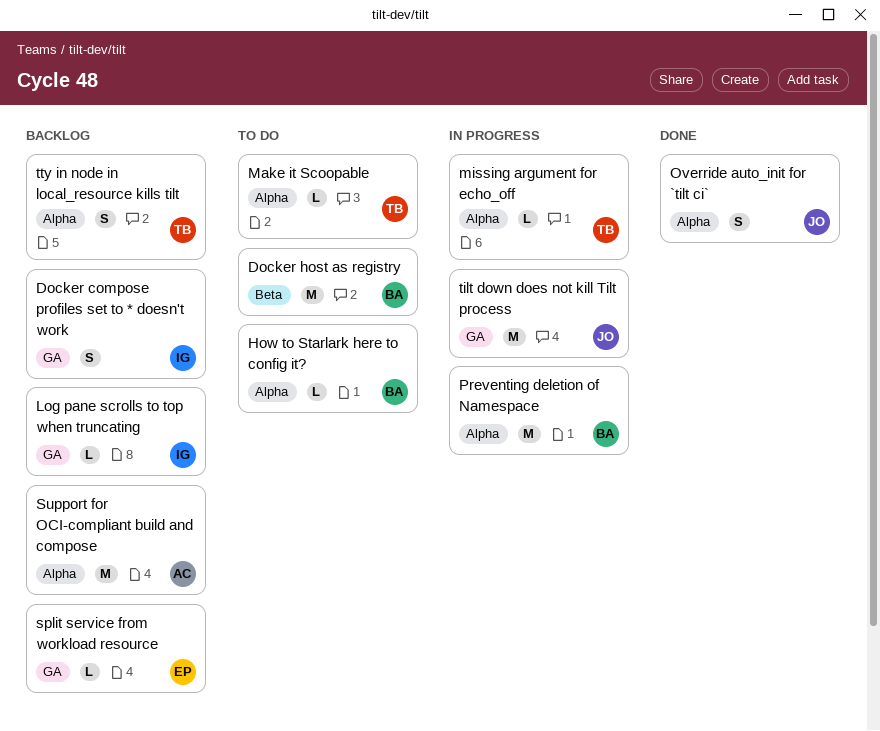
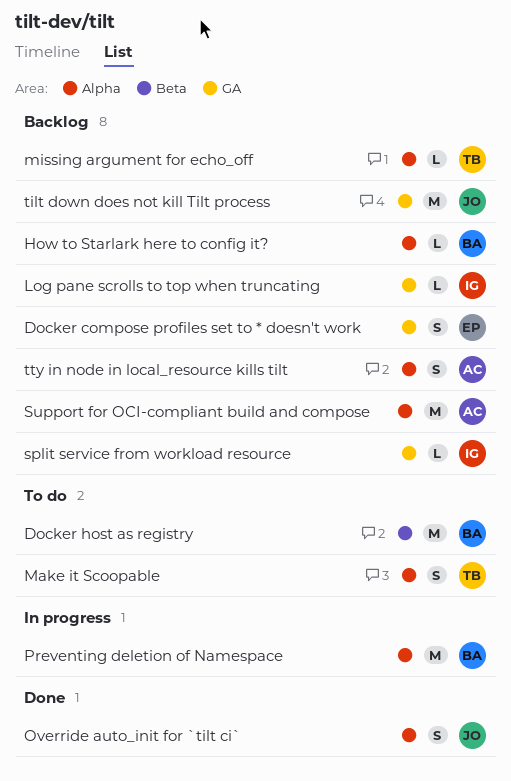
Docker compose profiles set to * doesn't work, owner: IG -> EP
How to Starlark here to config it?, status: To do -> Backlog
Make it Scoopable, estimate: L -> S
missing argument for echo_off, status: In progress -> Backlog
split service from workload resource, owner: EP -> IG
tilt down does not kill Tilt process, status: In progress -> Backlog
tty in node in local_resource kills tilt, owner: TB -> AC

